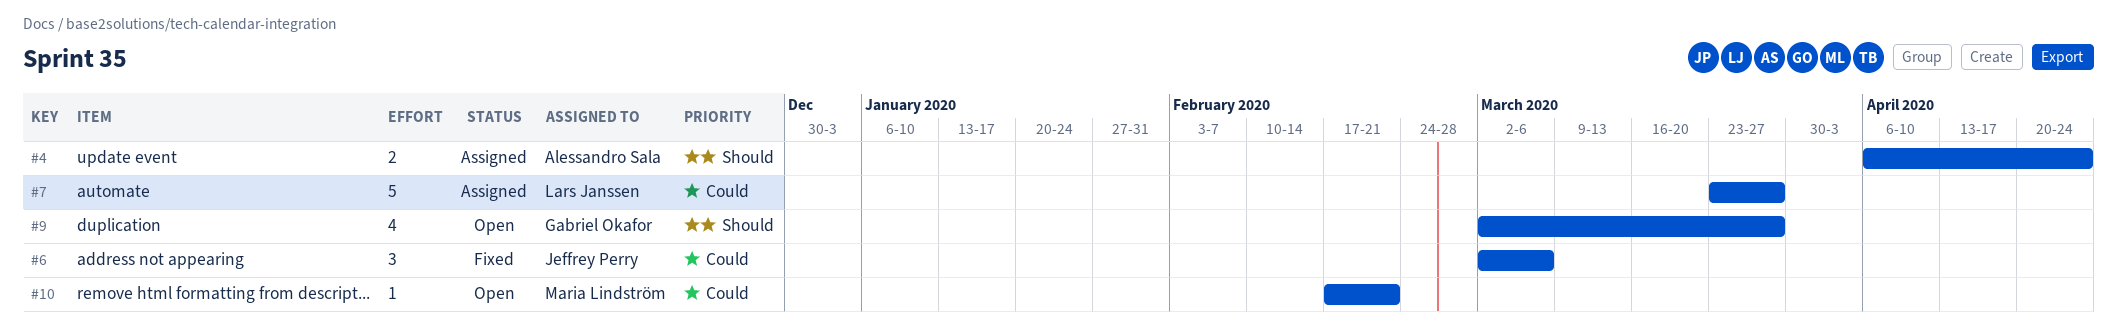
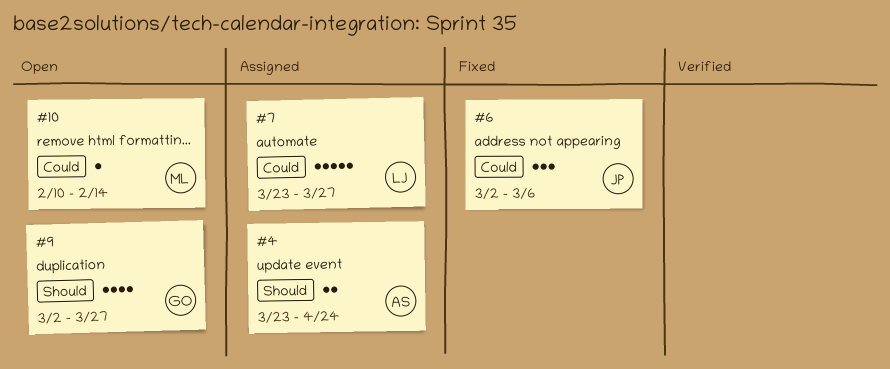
#4, start: Apr 6 -> Mar 23
#10, start: Feb 17 -> Feb 10
#10, due: Feb 21 -> Feb 14

